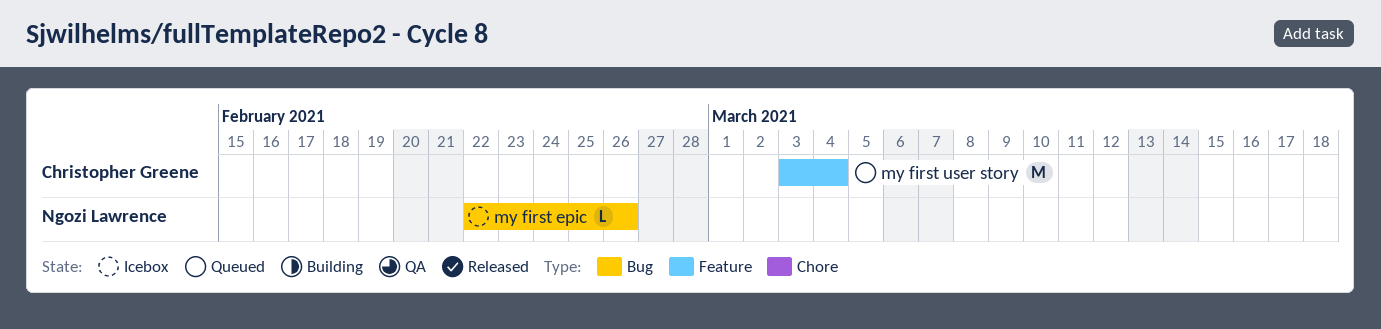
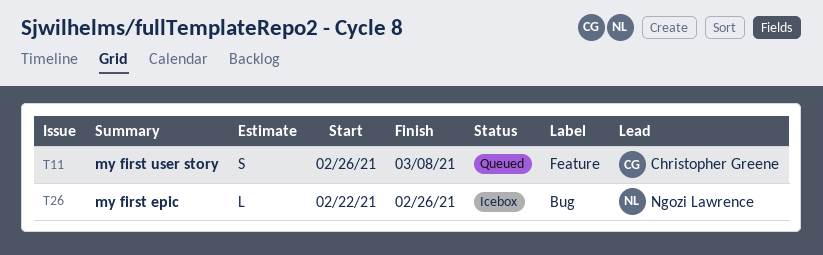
my first user story, estimate: M -> S
my first user story, start: Mar 3 -> Feb 26
my first user story, due: Mar 4 -> Mar 8

